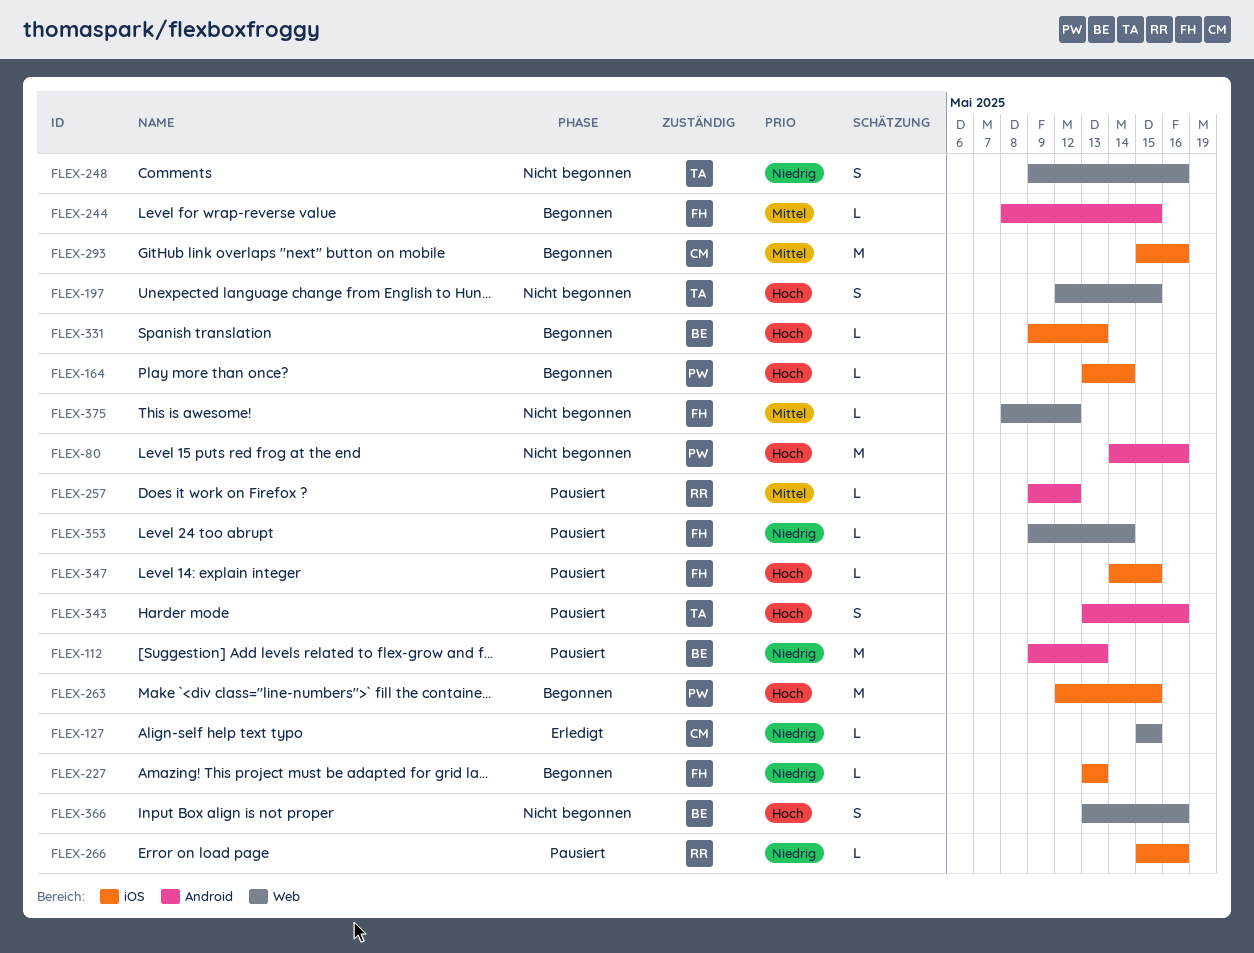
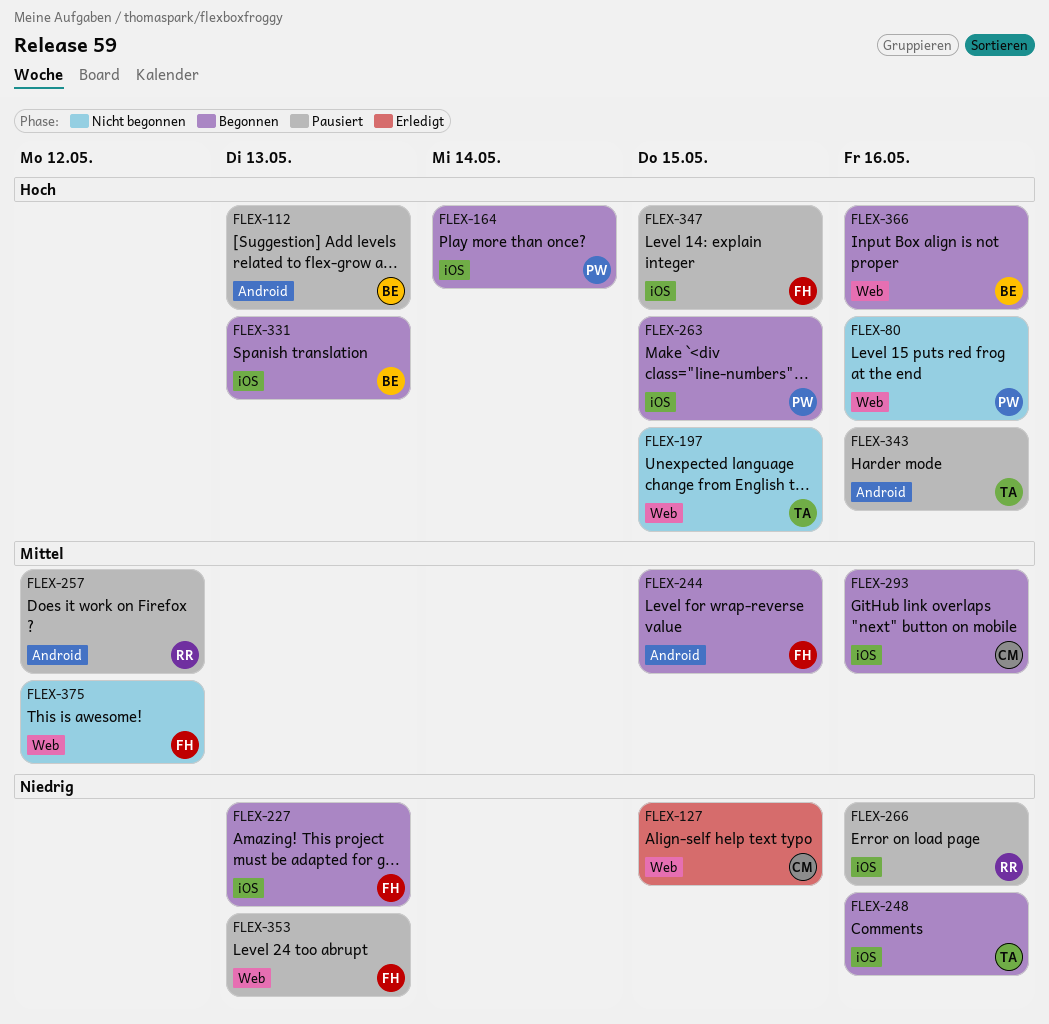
FLEX-80, label: Android -> Web
FLEX-112, priority: Niedrig -> Hoch
FLEX-248, status: Nicht begonnen -> Begonnen
FLEX-248, label: Web -> iOS
FLEX-353, due: May 14 -> May 13
FLEX-366, status: Nicht begonnen -> Begonnen

